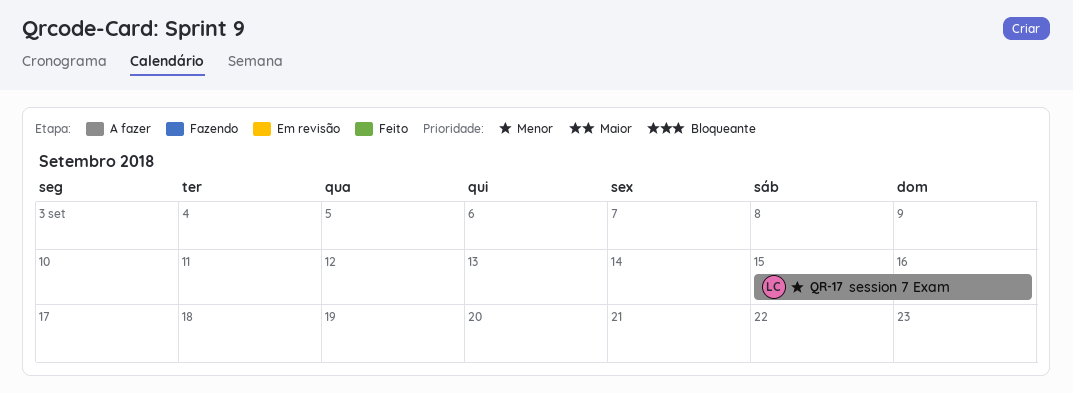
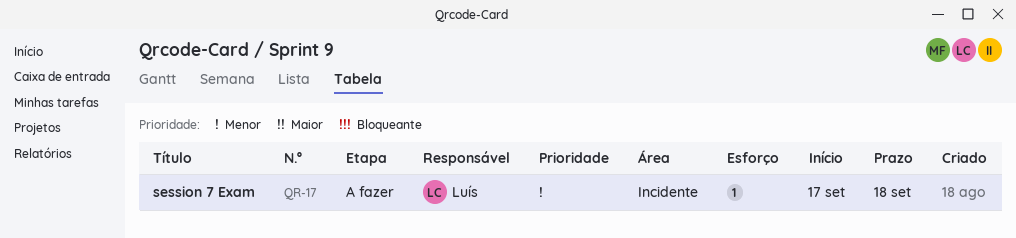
QR-17, start: Sep 15 -> Sep 17
QR-17, due: Sep 16 -> Sep 18

